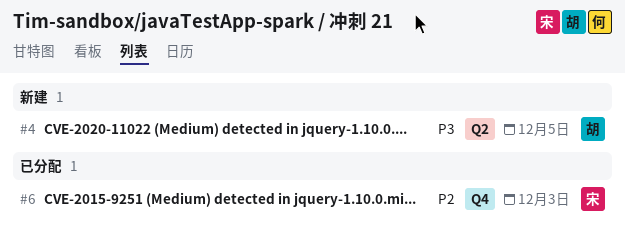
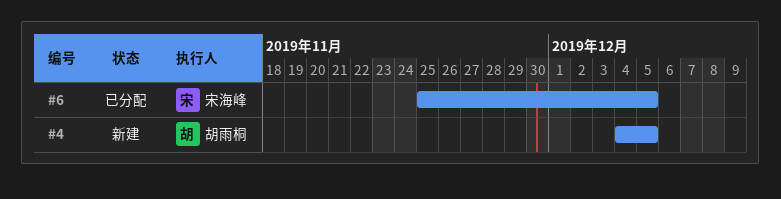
#6, due: Dec 3 -> Dec 5

